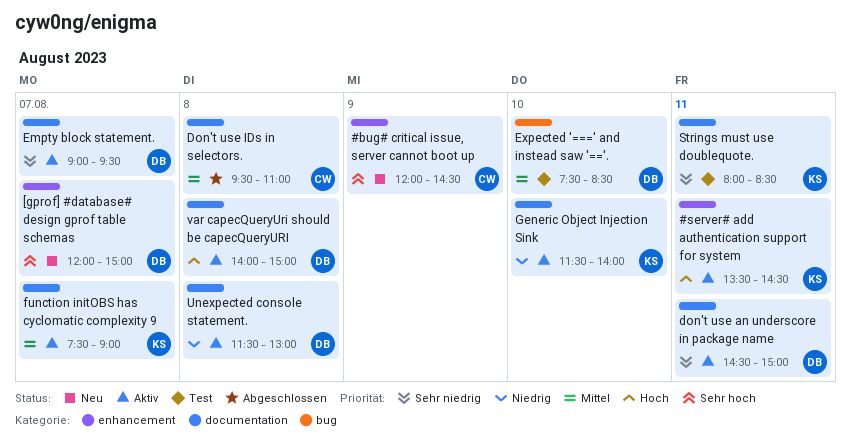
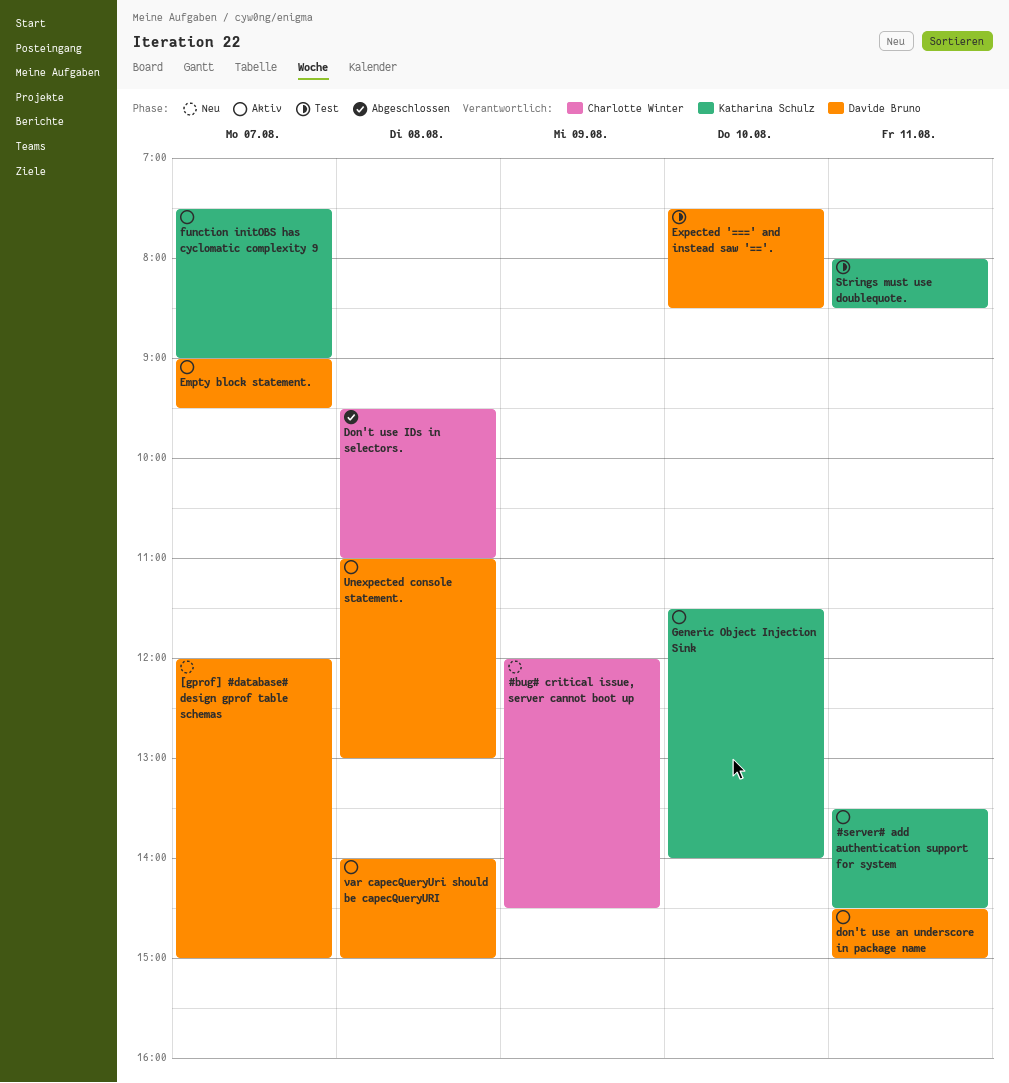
Unexpected console statement., begins: 11:30 -> 11:00

